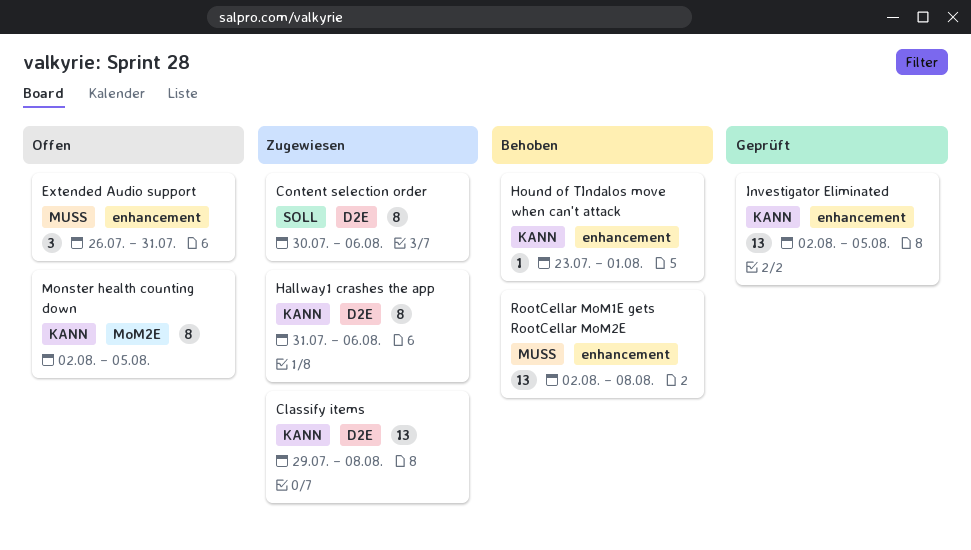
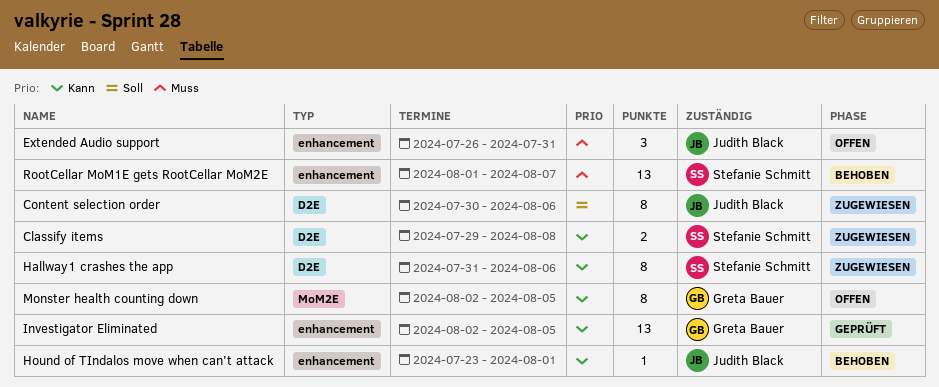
Classify items, estimate: 13 -> 2
RootCellar MoM1E gets RootCellar MoM2E, start: Aug 2 -> Aug 1
RootCellar MoM1E gets RootCellar MoM2E, due: Aug 8 -> Aug 7

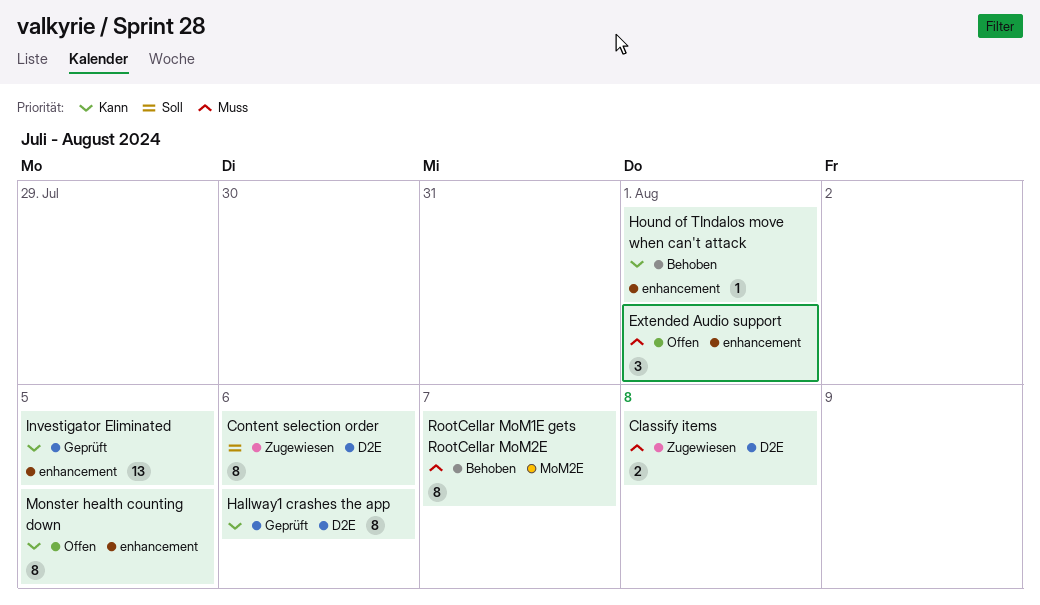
Classify items, priority: Kann -> Muss
Extended Audio support, due: Jul 31 -> Aug 1
Hallway1 crashes the app, status: Zugewiesen -> Geprüft
Monster health counting down, label: MoM2E -> enhancement
RootCellar MoM1E gets RootCellar MoM2E, label: enhancement -> MoM2E
RootCellar MoM1E gets RootCellar MoM2E, estimate: 13 -> 8

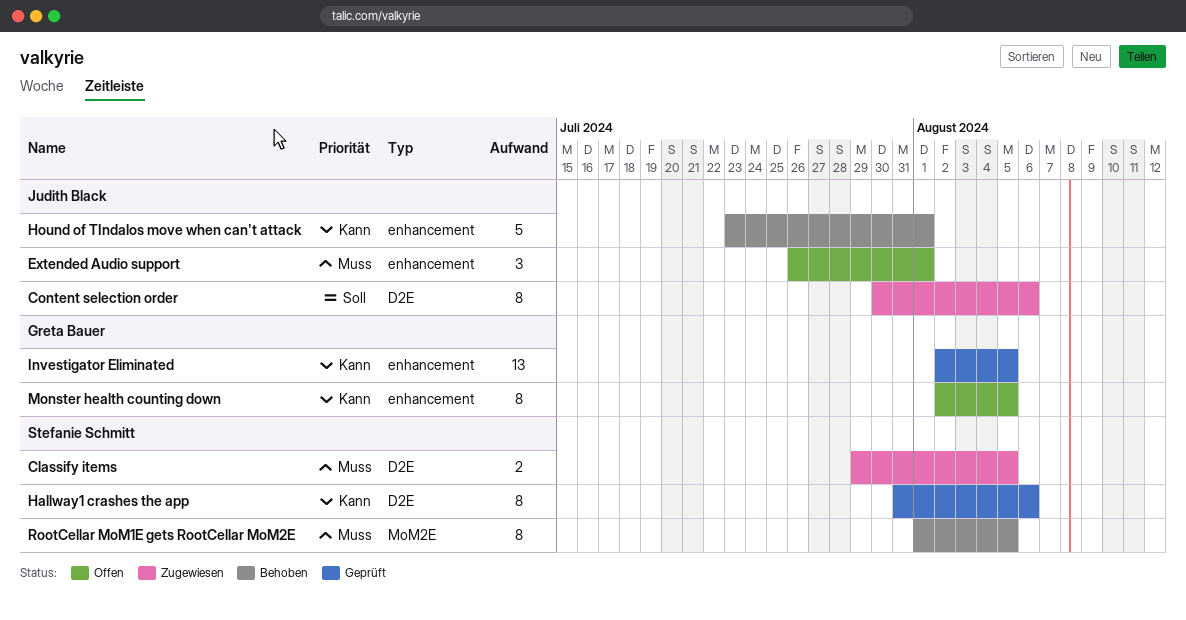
Classify items, due: Aug 8 -> Aug 5
Hound of TIndalos move when can't attack, estimate: 1 -> 5
RootCellar MoM1E gets RootCellar MoM2E, due: Aug 7 -> Aug 5

